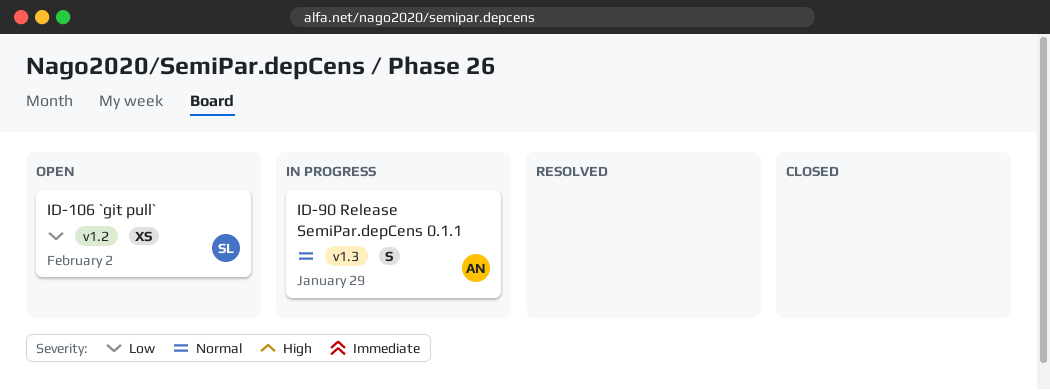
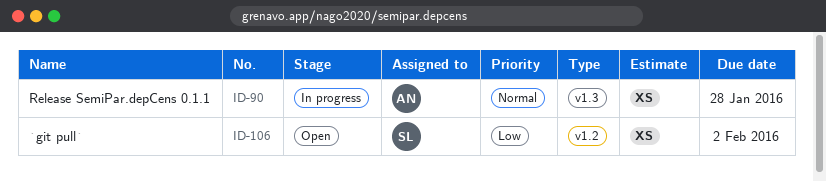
ID-90, estimate: S -> XS
ID-90, due: Jan 29 -> Jan 28

